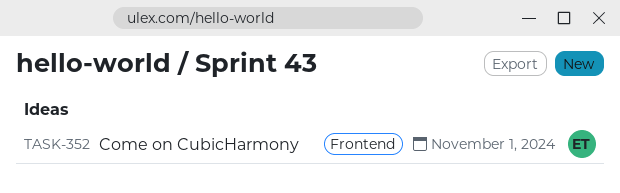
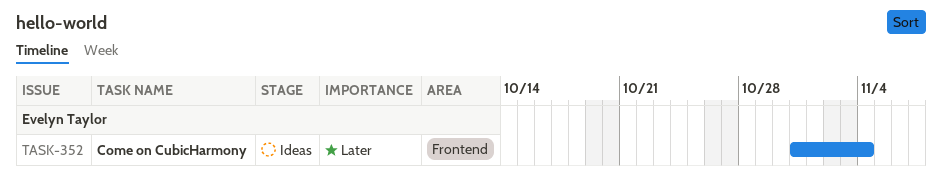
TASK-352, due: Nov 1 -> Nov 4

